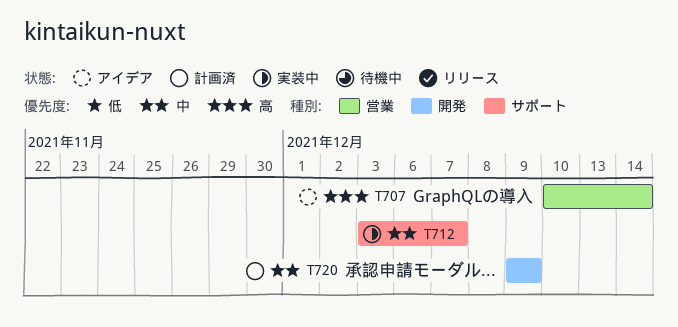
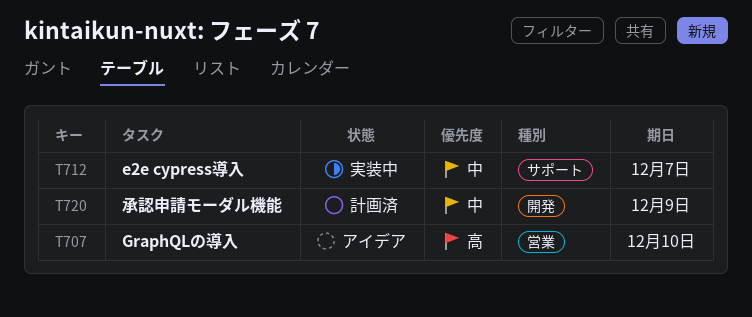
T707, due: Dec 14 -> Dec 10

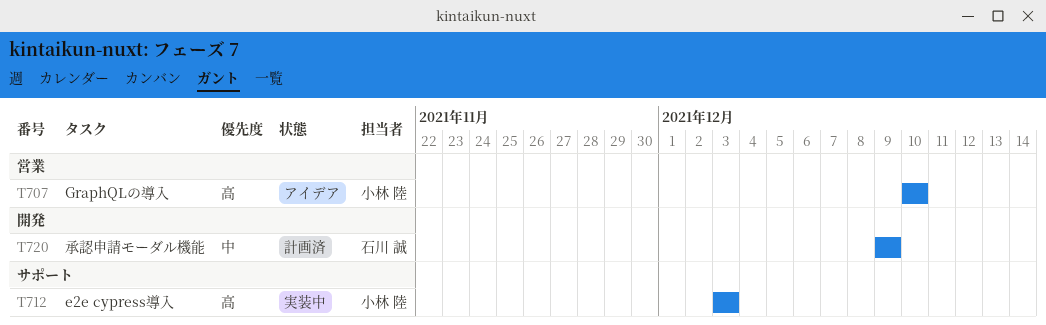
T712, priority: 中 -> 高
T712, due: Dec 7 -> Dec 3

